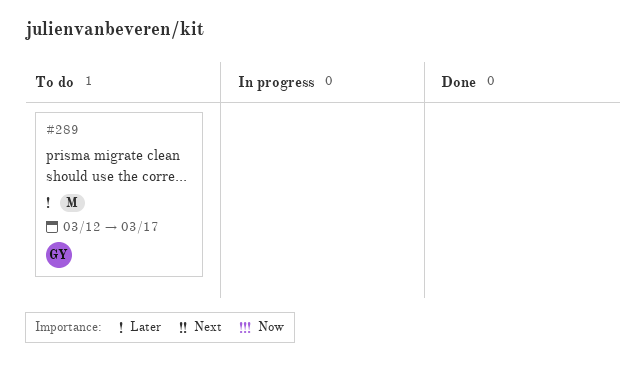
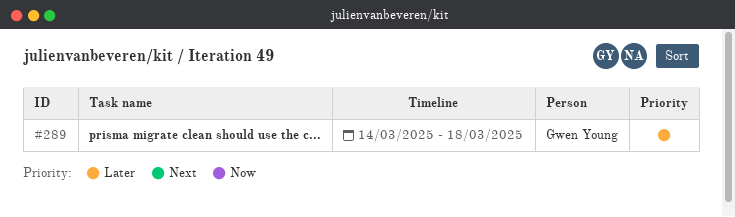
#289, start: Mar 12 -> Mar 14
#289, due: Mar 17 -> Mar 18

